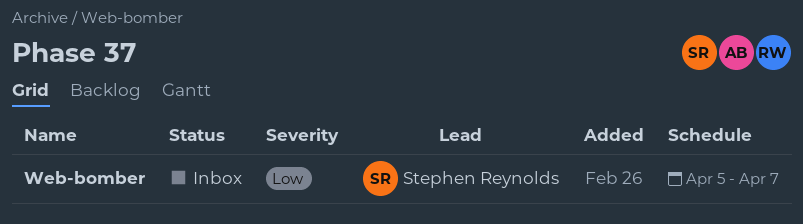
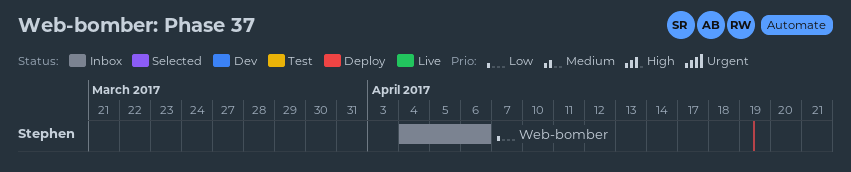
Web-bomber, start: Apr 5 -> Apr 4
Web-bomber, due: Apr 7 -> Apr 6

